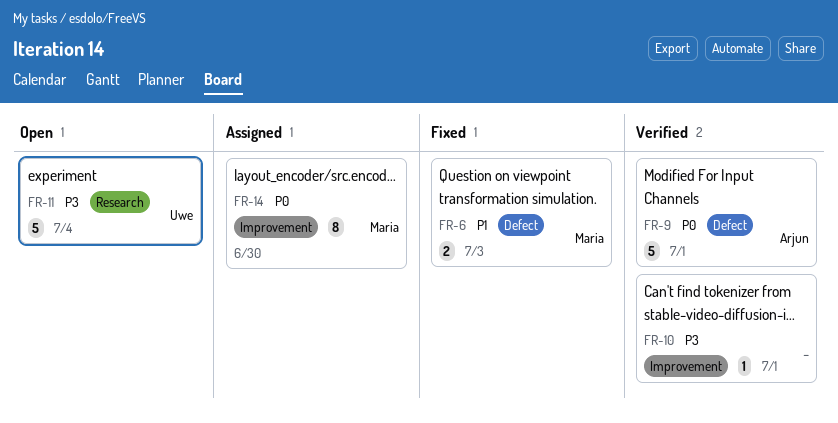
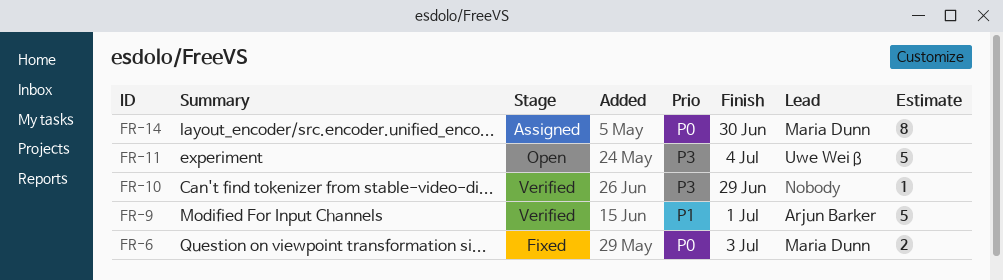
FR-6, priority: P1 -> P0
FR-9, priority: P0 -> P1
FR-10, due: Jul 1 -> Jun 29

